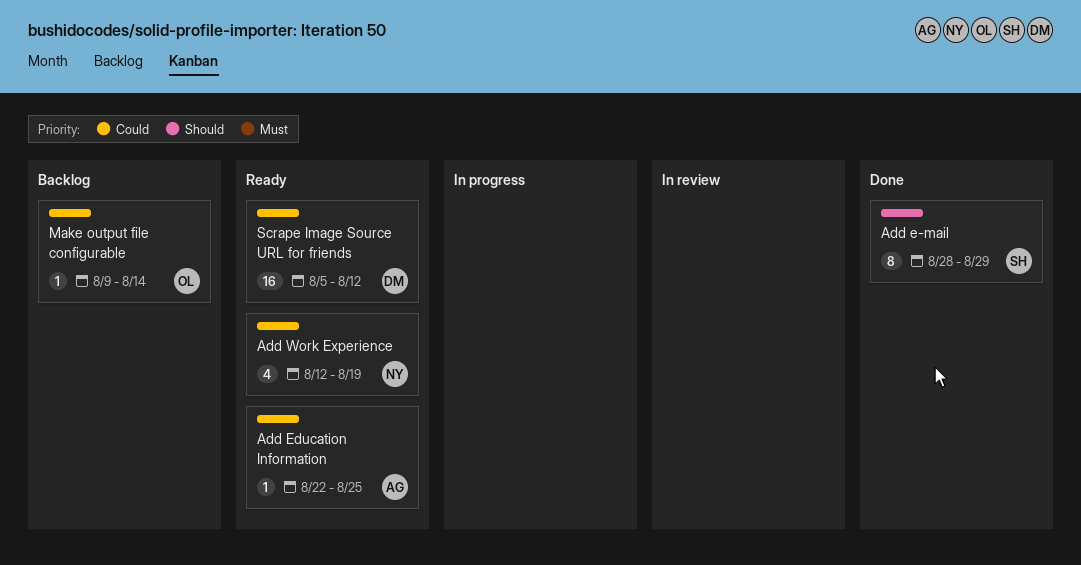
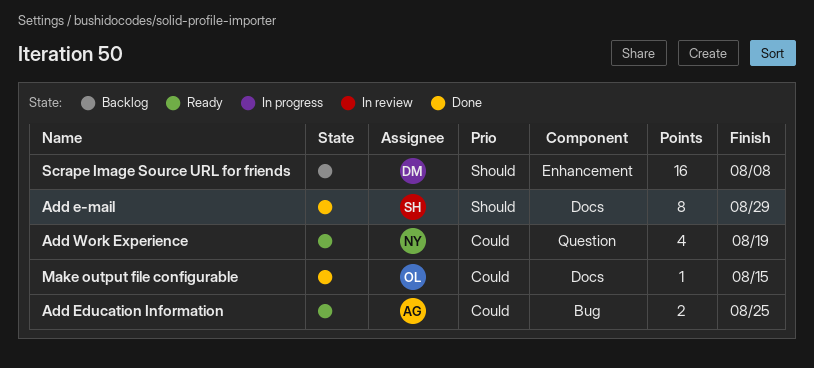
Add Education Information, estimate: 1 -> 2
Make output file configurable, status: Backlog -> Done
Make output file configurable, due: Aug 14 -> Aug 15
Scrape Image Source URL for friends, status: Ready -> Backlog
Scrape Image Source URL for friends, priority: Could -> Should
Scrape Image Source URL for friends, due: Aug 12 -> Aug 8

